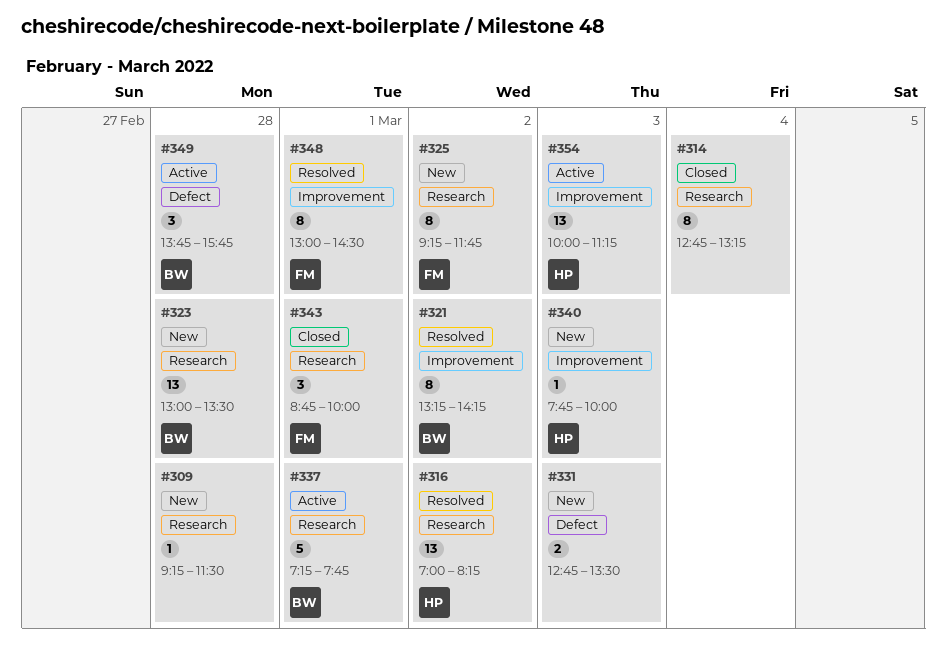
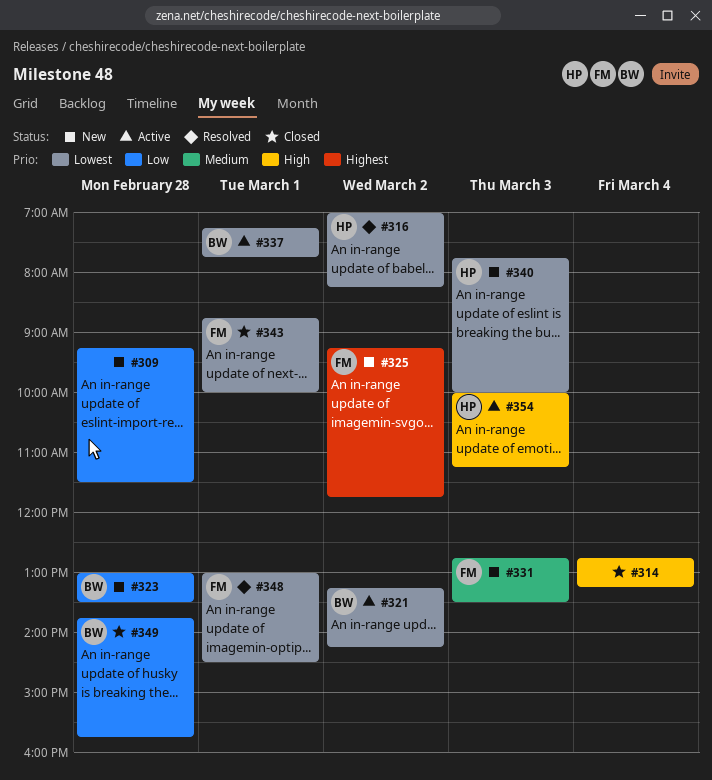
#321, status: Resolved -> Active
#331, owner: none -> FM
#349, status: Active -> Closed

